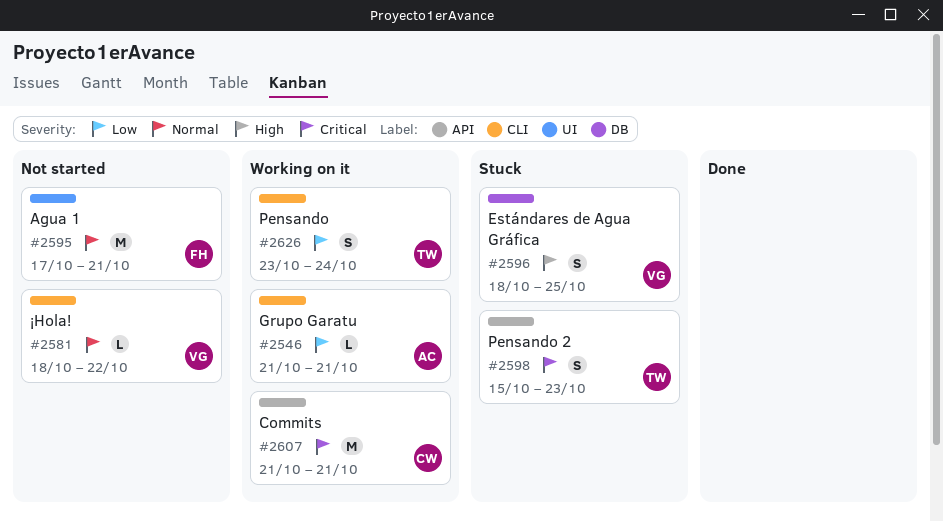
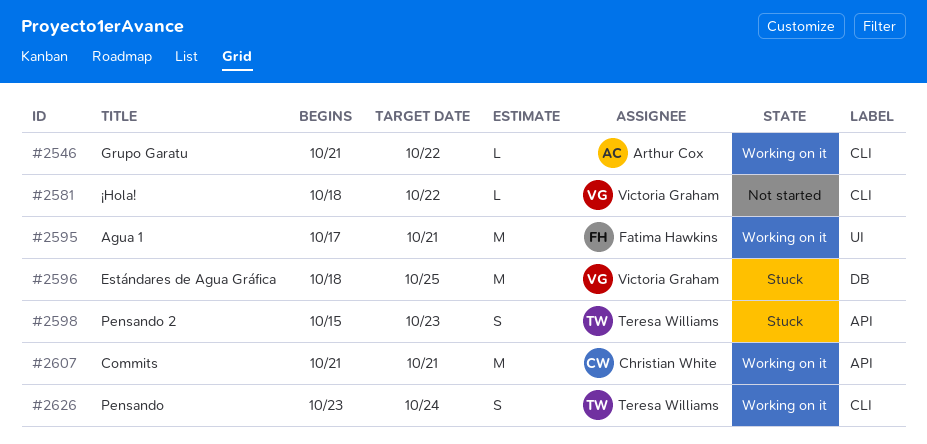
#2546, due: Oct 21 -> Oct 22
#2595, status: Not started -> Working on it
#2596, estimate: S -> M

